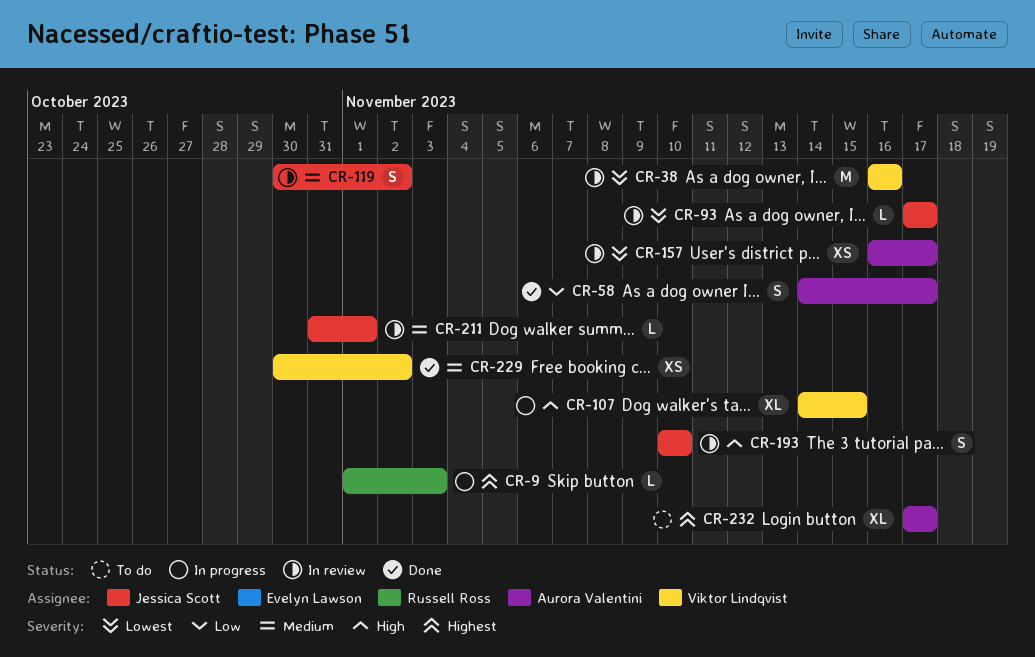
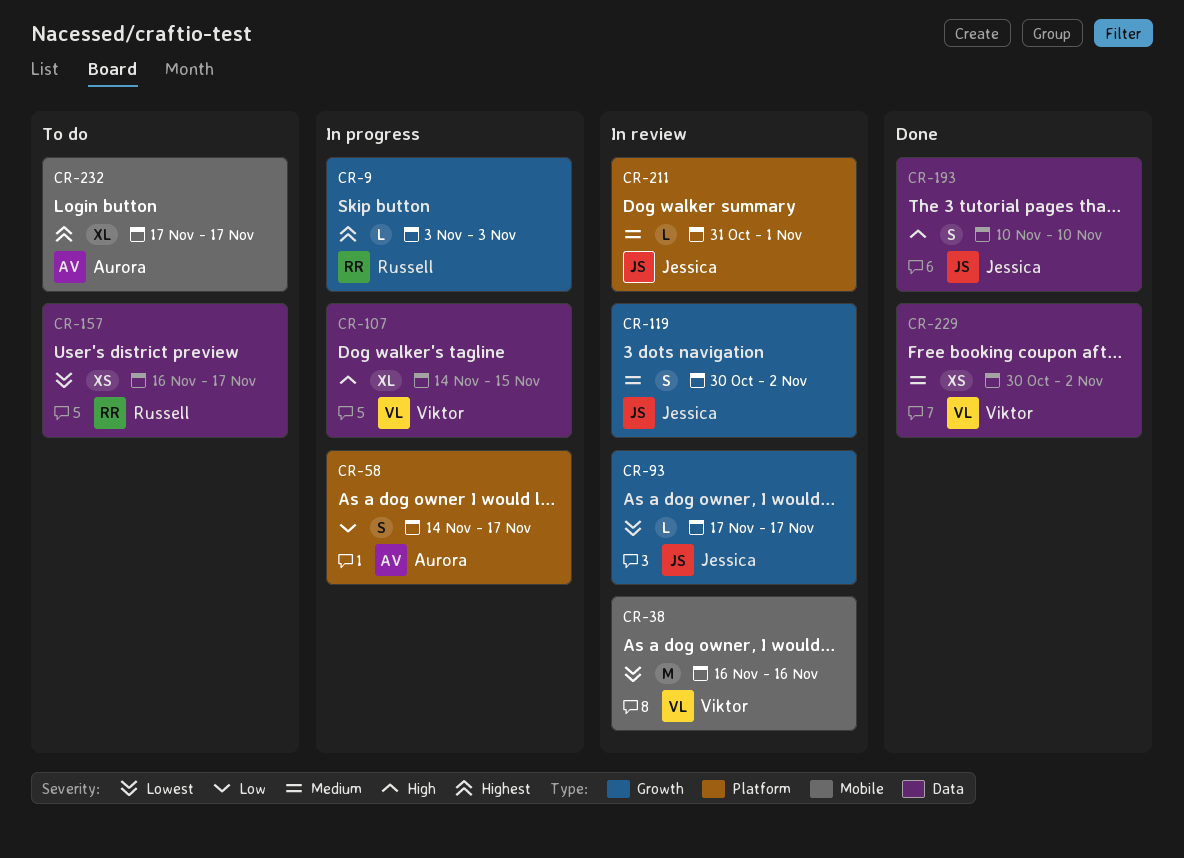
CR-9, start: Nov 1 -> Nov 3
CR-58, status: Done -> In progress
CR-157, status: In review -> To do
CR-157, owner: Aurora Valentini -> Russell Ross
CR-193, status: In review -> Done

